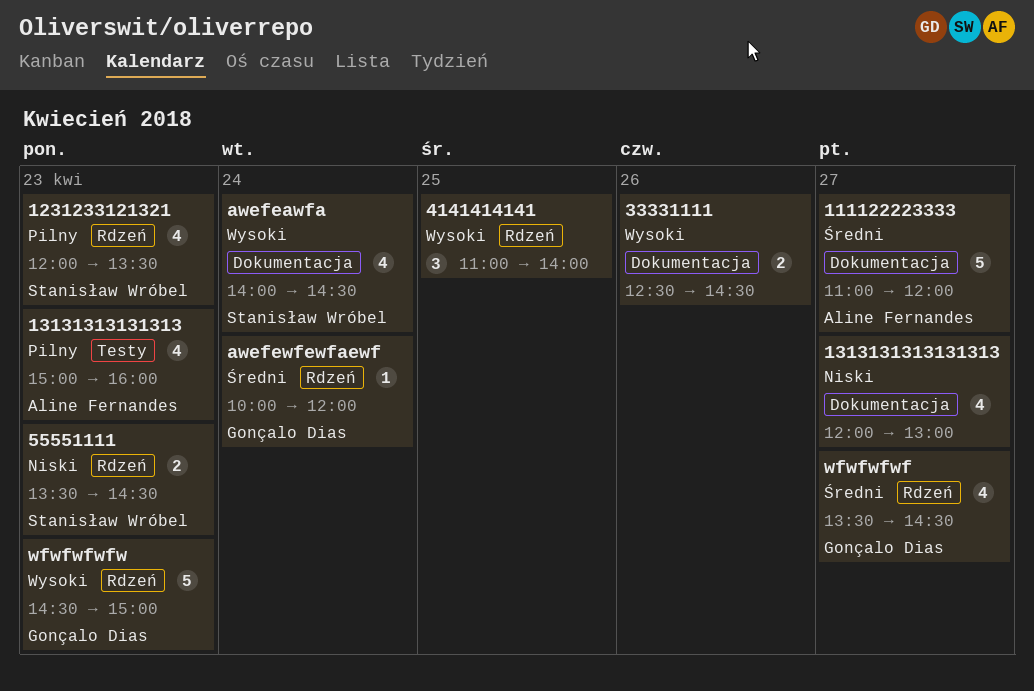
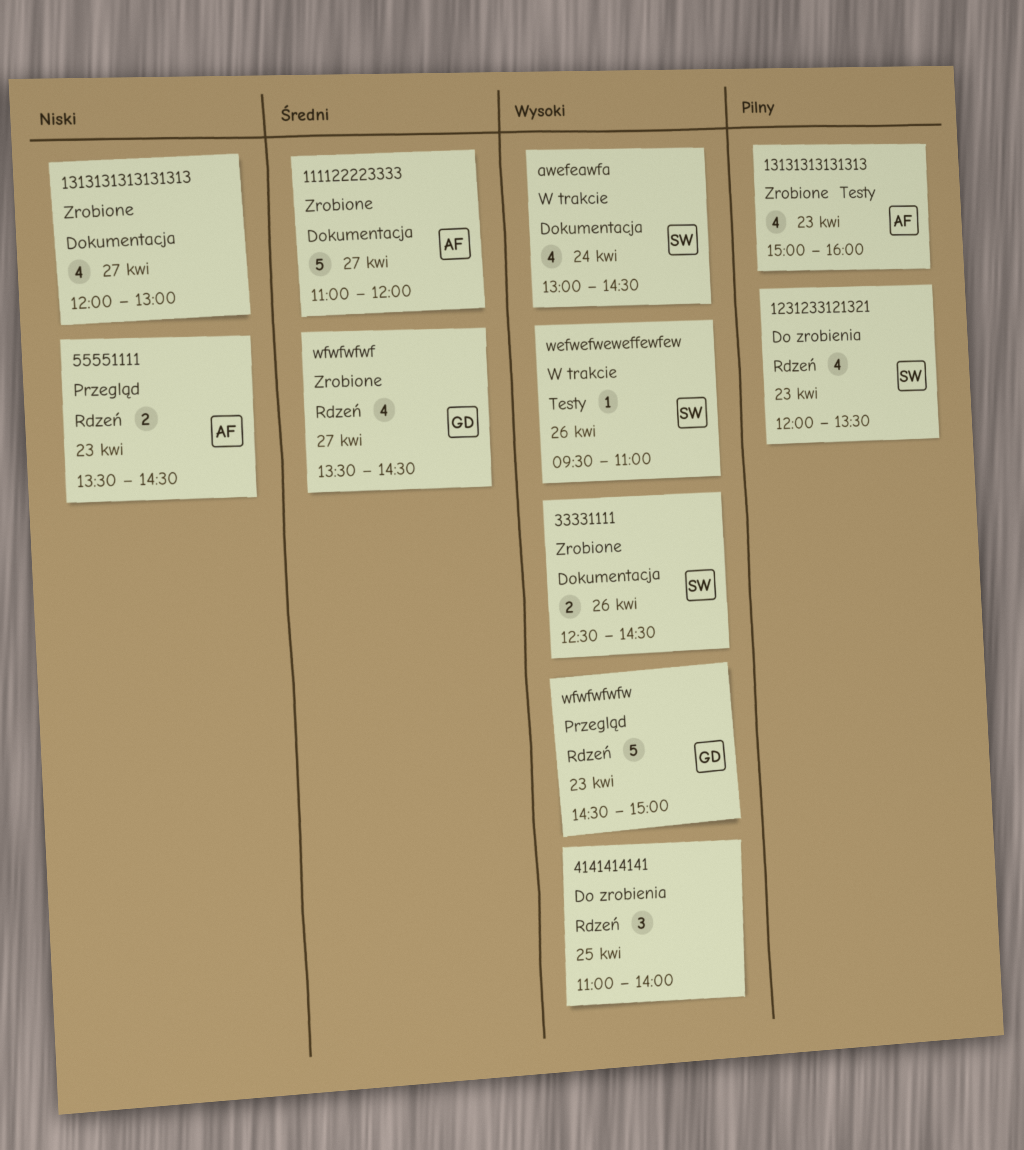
33331111, owner: none -> Stanisław Wróbel
55551111, owner: Stanisław Wróbel -> Aline Fernandes
awefeawfa, begins: 14:00 -> 13:00
awefewfewfaewf: present -> none
wefwefweweffewfew: none -> present

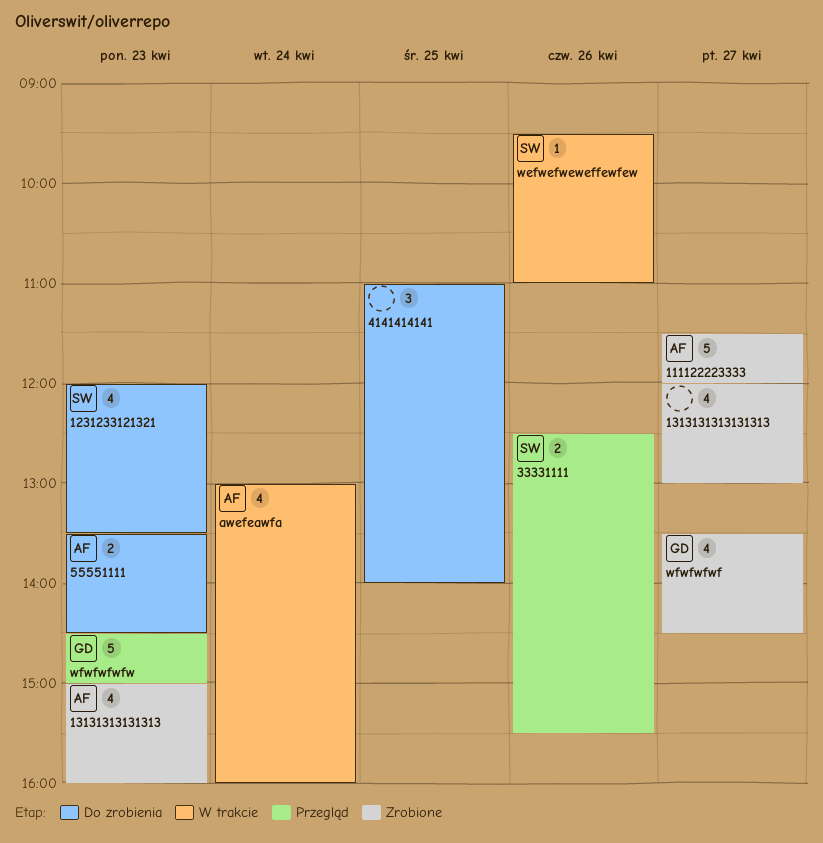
111122223333, begins: 11:00 -> 11:30
33331111, status: Zrobione -> Przegląd
33331111, ends: 14:30 -> 15:30
55551111, status: Przegląd -> Do zrobienia
awefeawfa, owner: SW -> AF
awefeawfa, ends: 14:30 -> 16:00

